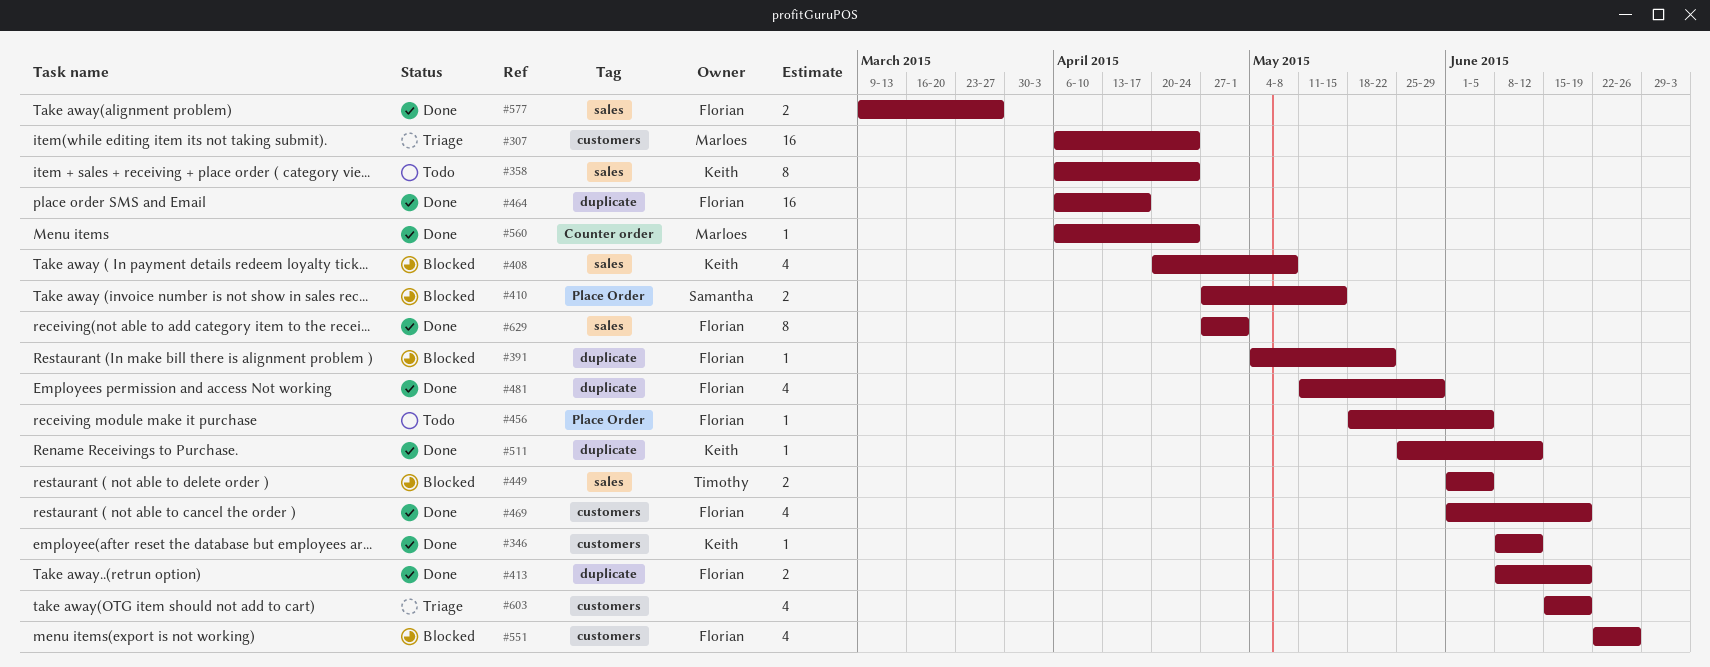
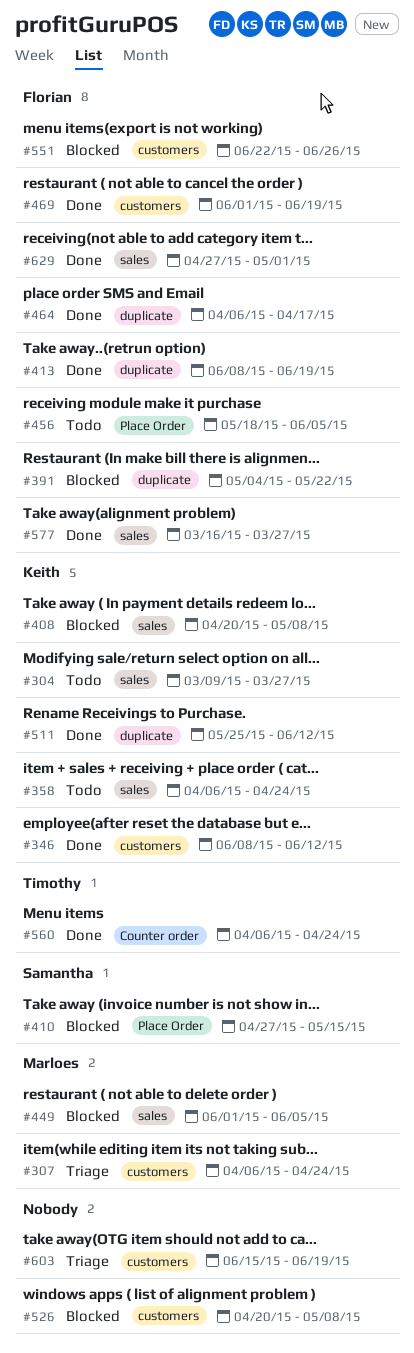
#304: none -> present
#449, owner: Timothy -> Marloes
#481: present -> none
#526: none -> present
#560, owner: Marloes -> Timothy
#577, start: Mar 9 -> Mar 16

